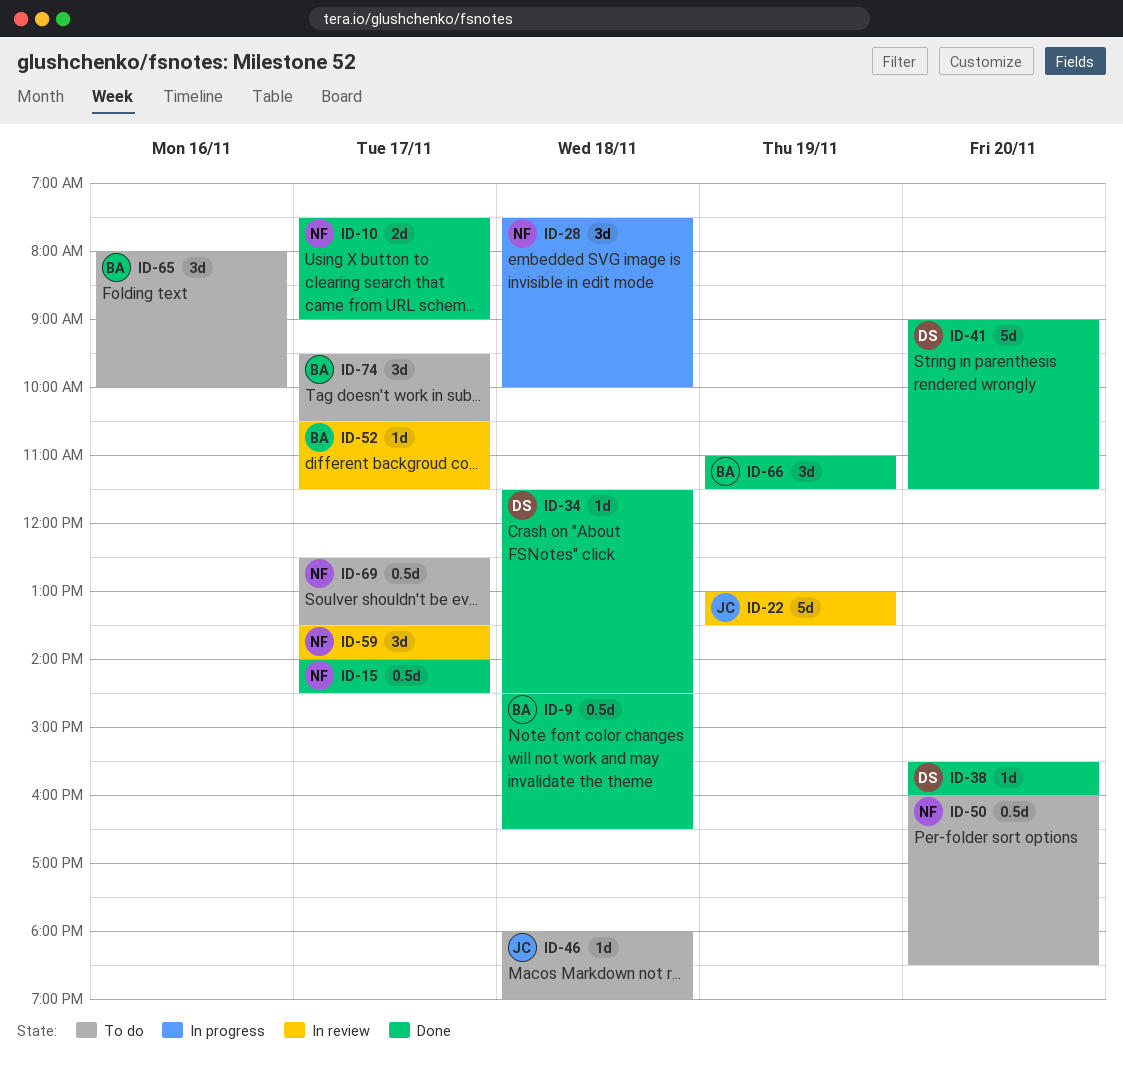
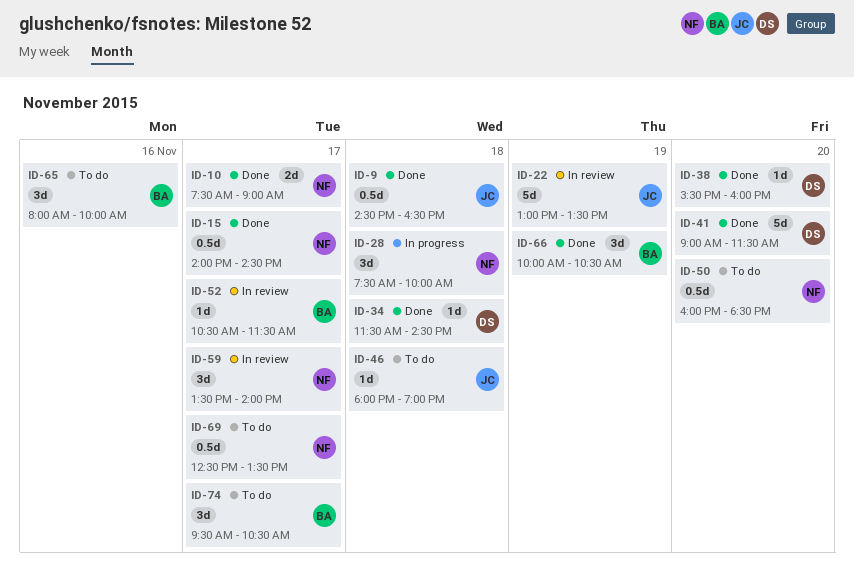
ID-9, owner: BA -> JC
ID-66, begins: 11:00 -> 10:00
ID-66, ends: 11:30 -> 10:30

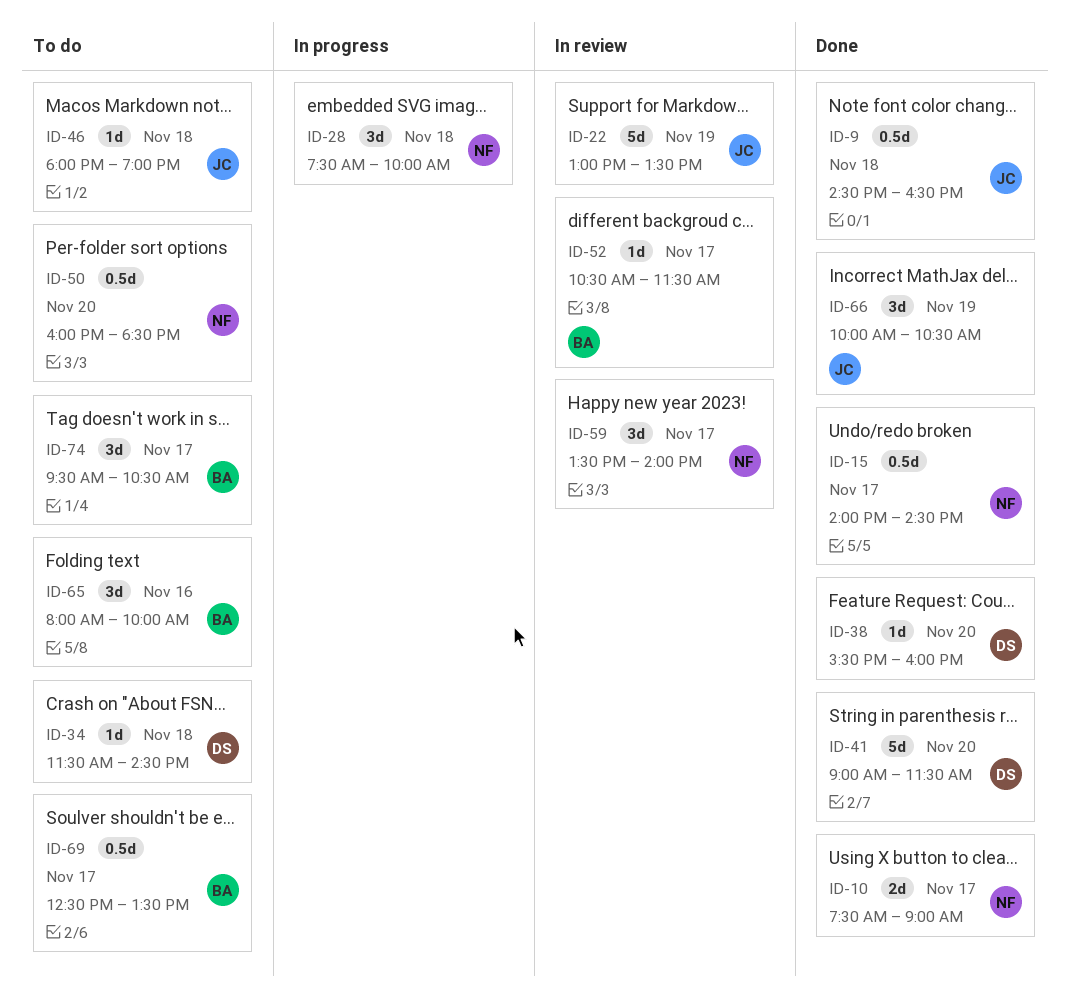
ID-34, status: Done -> To do
ID-66, owner: BA -> JC
ID-69, owner: NF -> BA

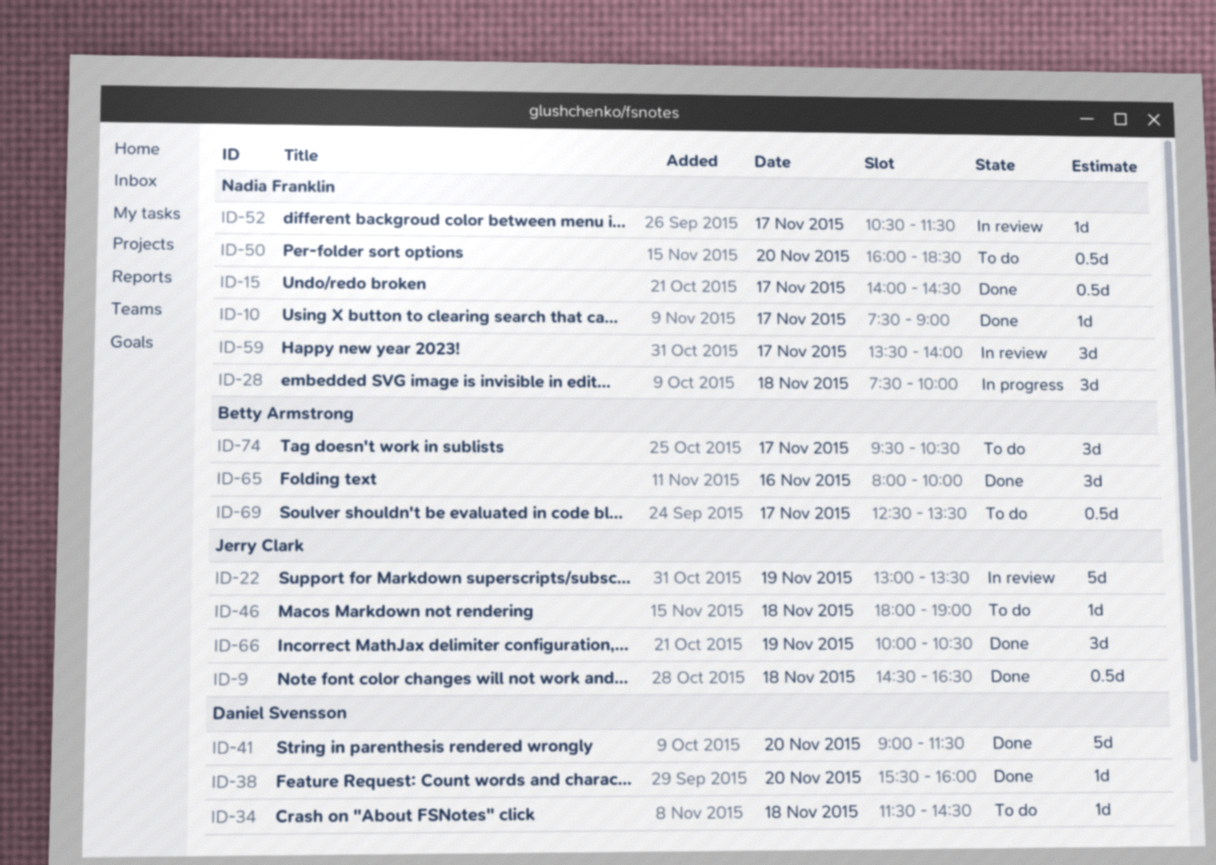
ID-10, estimate: 2d -> 1d
ID-52, owner: Betty Armstrong -> Nadia Franklin
ID-65, status: To do -> Done

